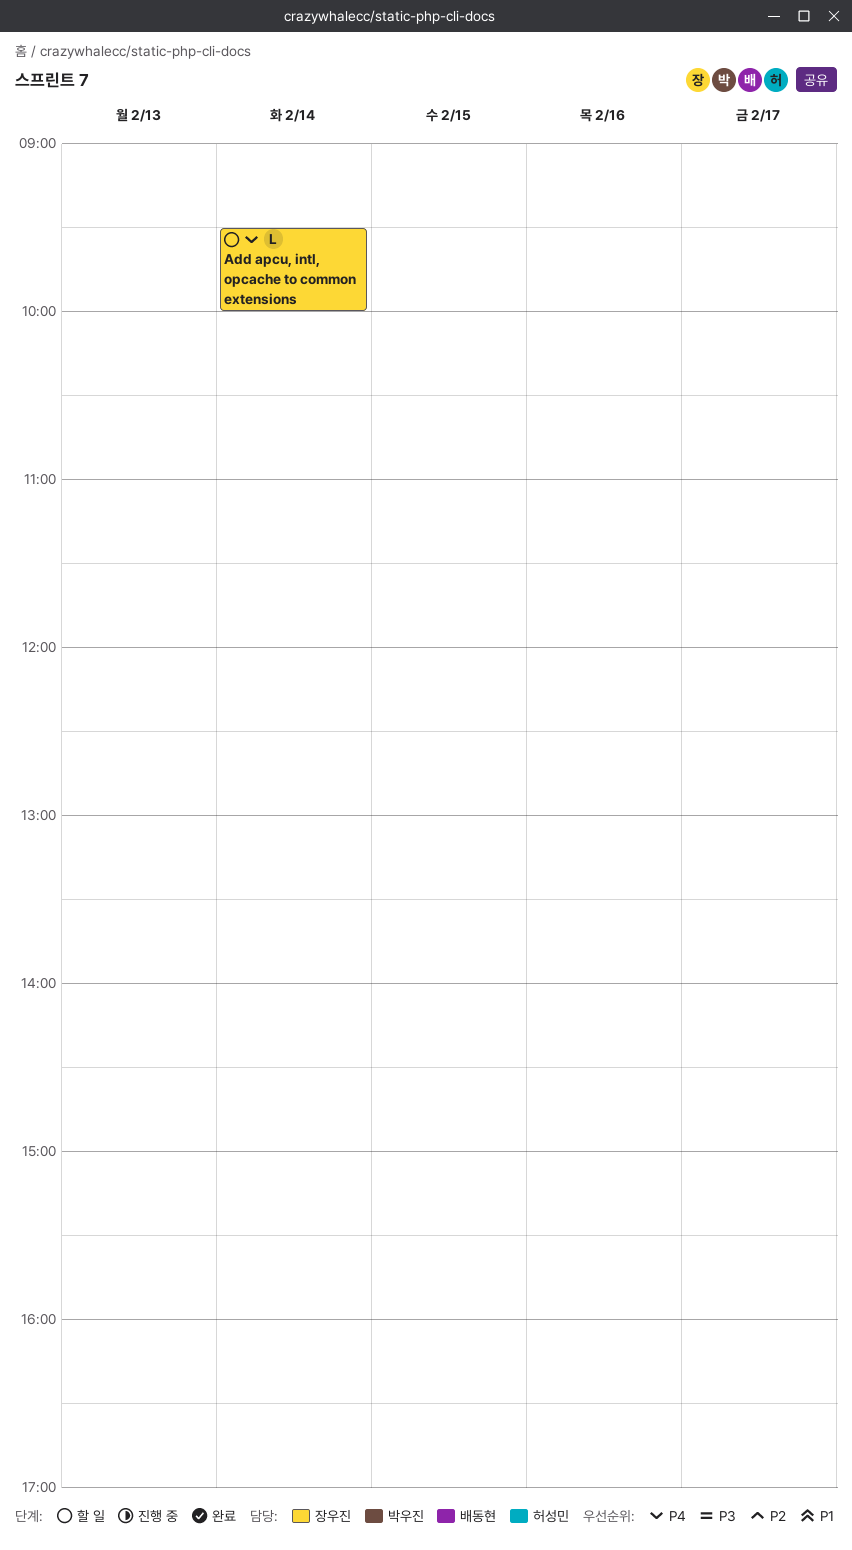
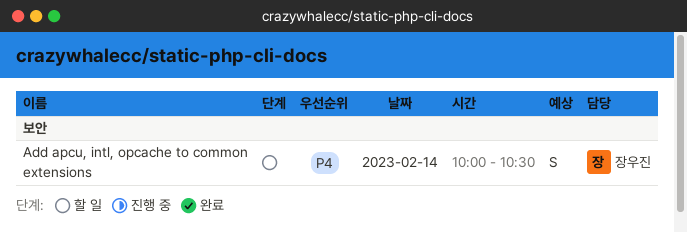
Add apcu, intl, opcache to common extensions, estimate: L -> S
Add apcu, intl, opcache to common extensions, begins: 09:30 -> 10:00
Add apcu, intl, opcache to common extensions, ends: 10:00 -> 10:30

